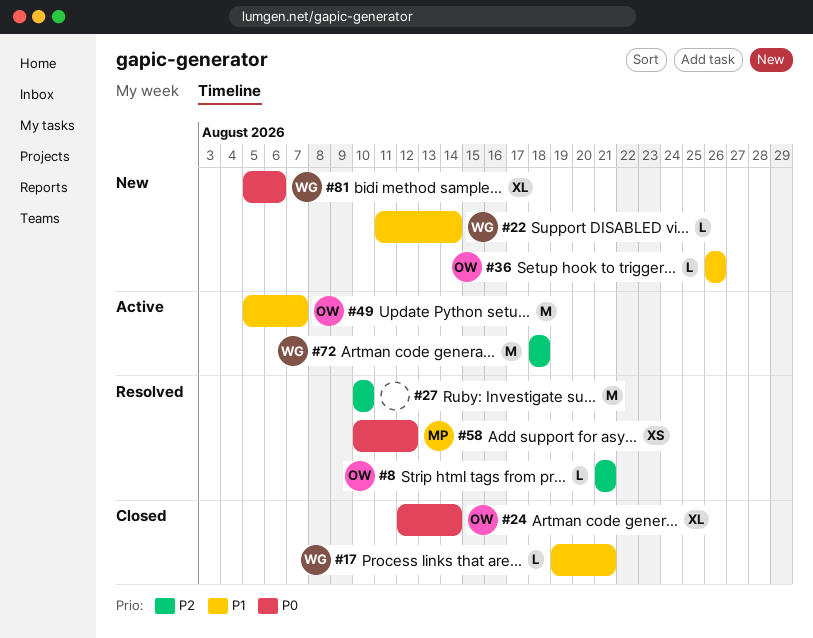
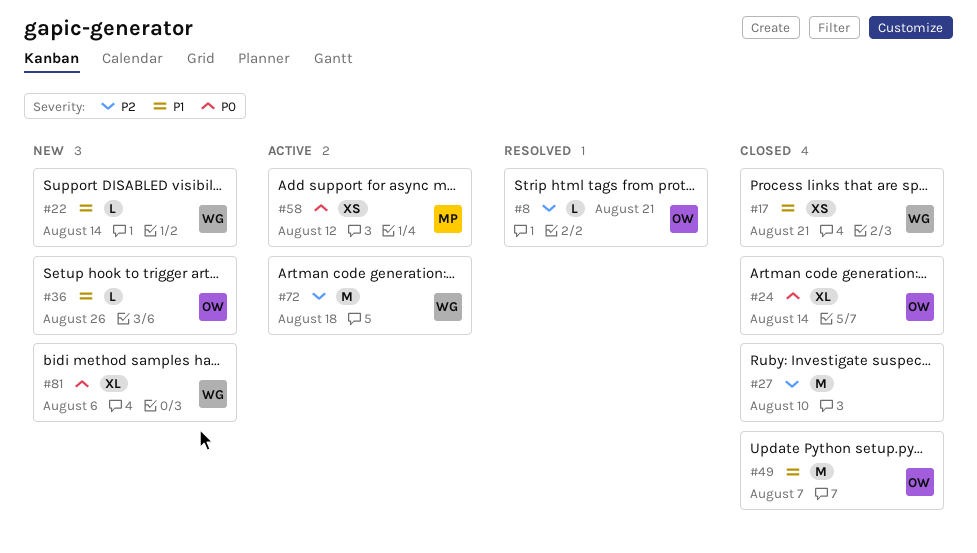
#17, estimate: L -> XS
#27, status: Resolved -> Closed
#49, status: Active -> Closed
#58, status: Resolved -> Active

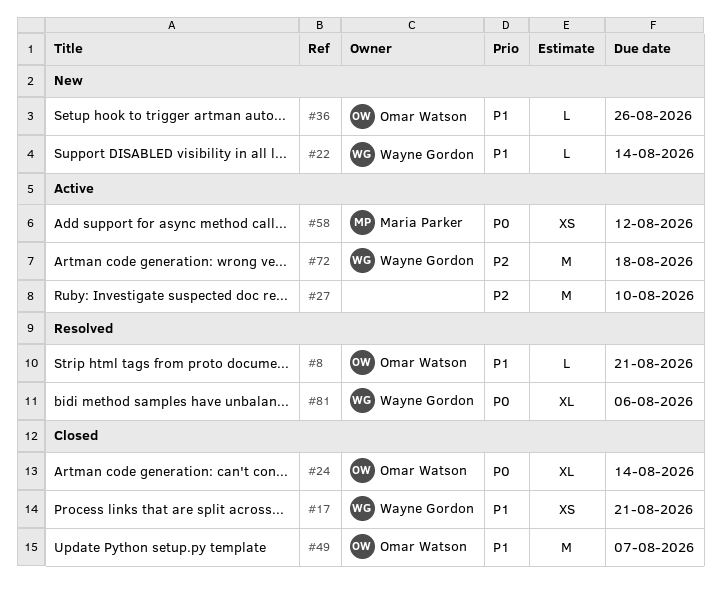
#8, priority: P2 -> P1
#27, status: Closed -> Active
#81, status: New -> Resolved

